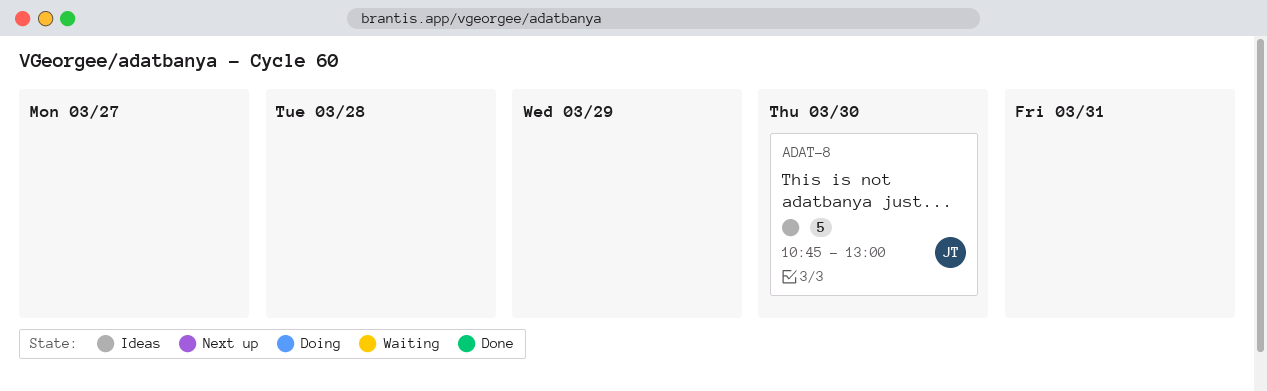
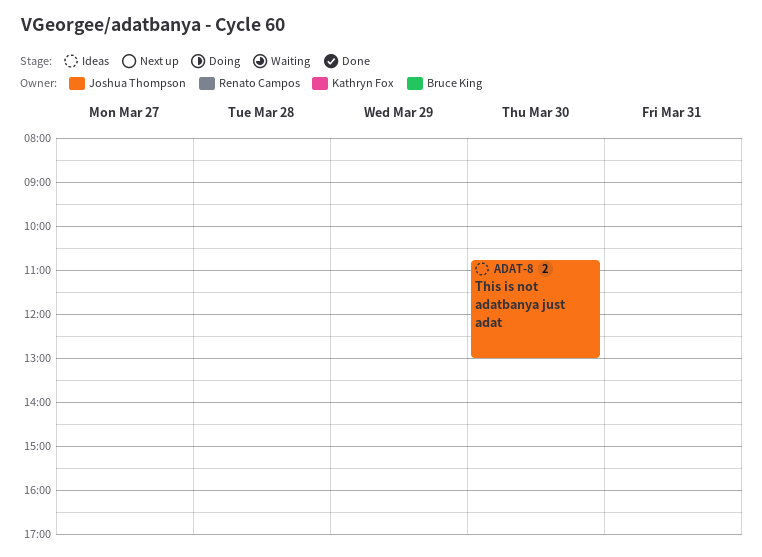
ADAT-8, estimate: 5 -> 2

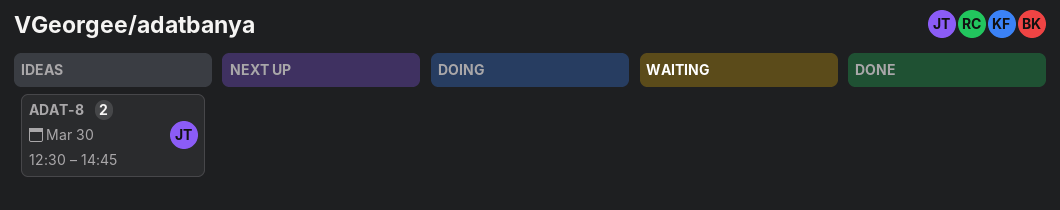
ADAT-8, begins: 10:45 -> 12:30
ADAT-8, ends: 13:00 -> 14:45

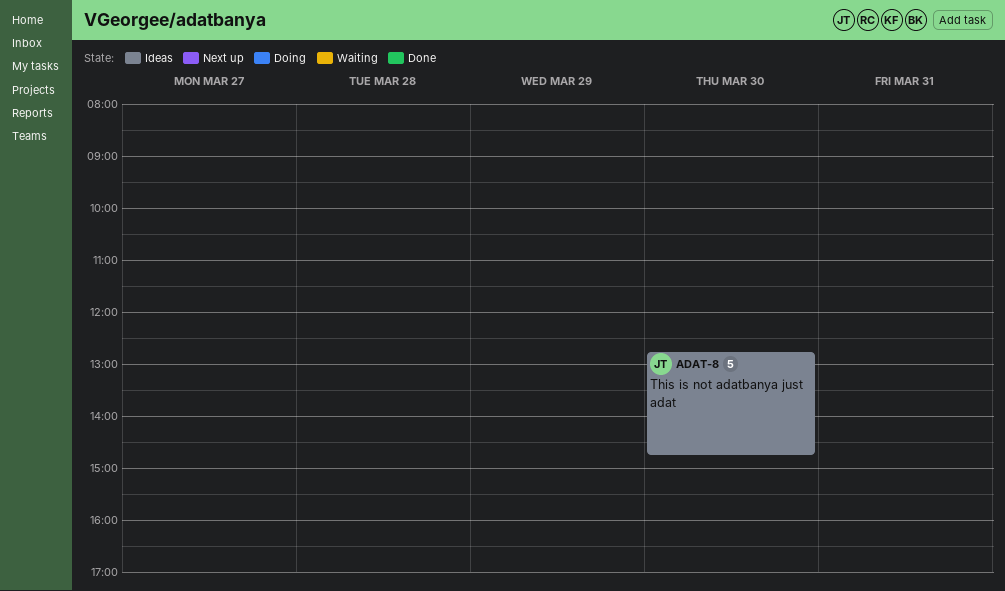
ADAT-8, estimate: 2 -> 5
ADAT-8, begins: 12:30 -> 12:45

